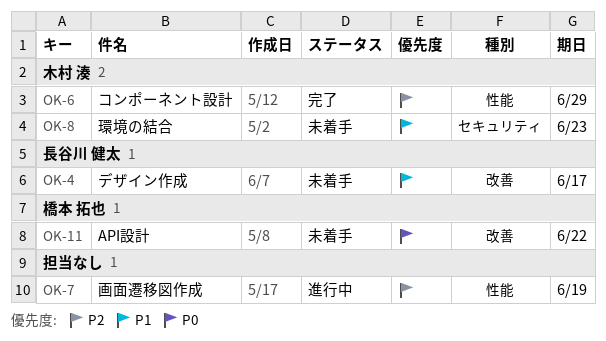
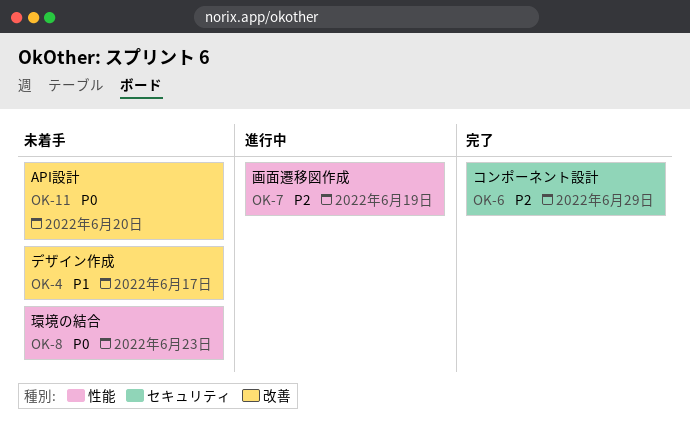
OK-6, label: 性能 -> セキュリティ
OK-8, priority: P1 -> P0
OK-8, label: セキュリティ -> 性能
OK-11, due: Jun 22 -> Jun 20

